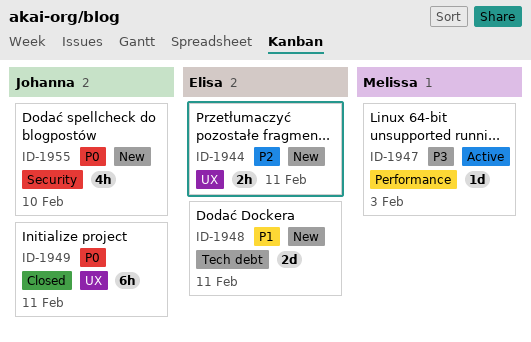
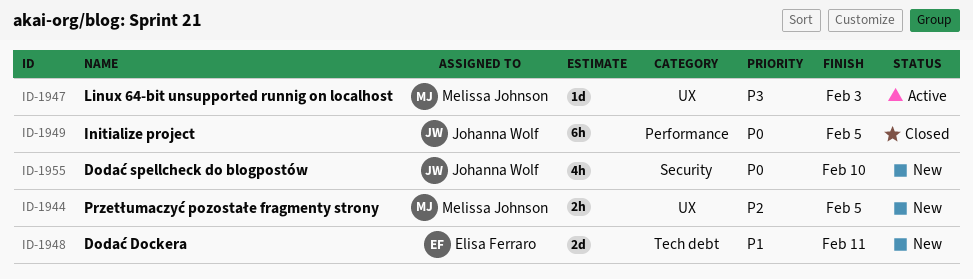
ID-1944, owner: Elisa Ferraro -> Melissa Johnson
ID-1944, due: Feb 11 -> Feb 5
ID-1947, label: Performance -> UX
ID-1949, label: UX -> Performance
ID-1949, due: Feb 11 -> Feb 5

